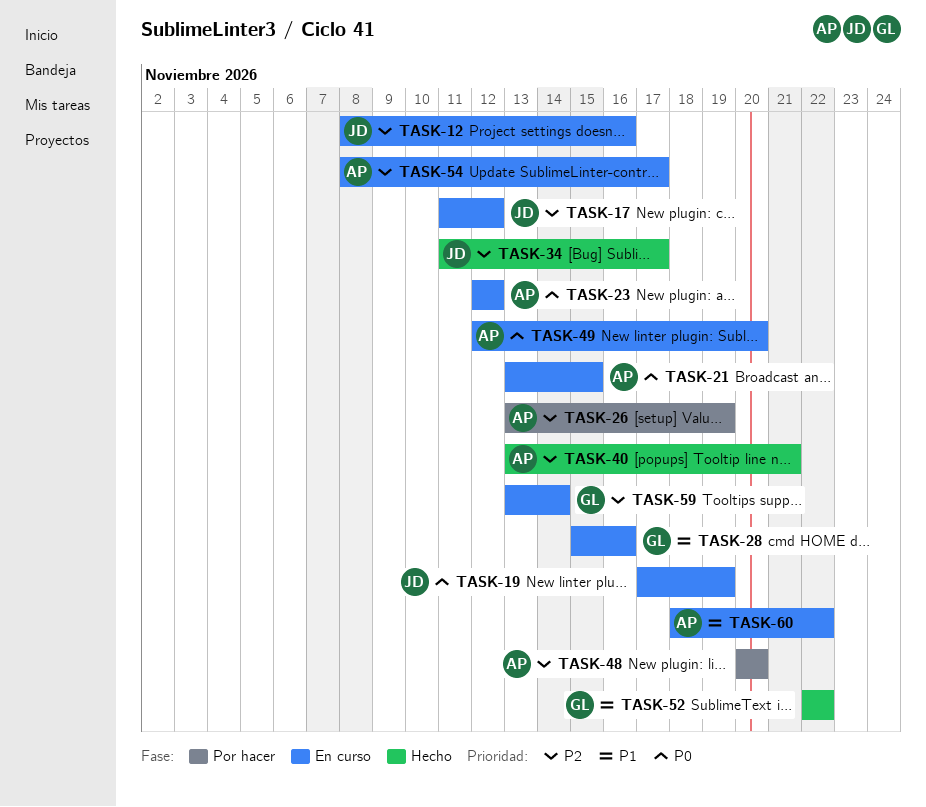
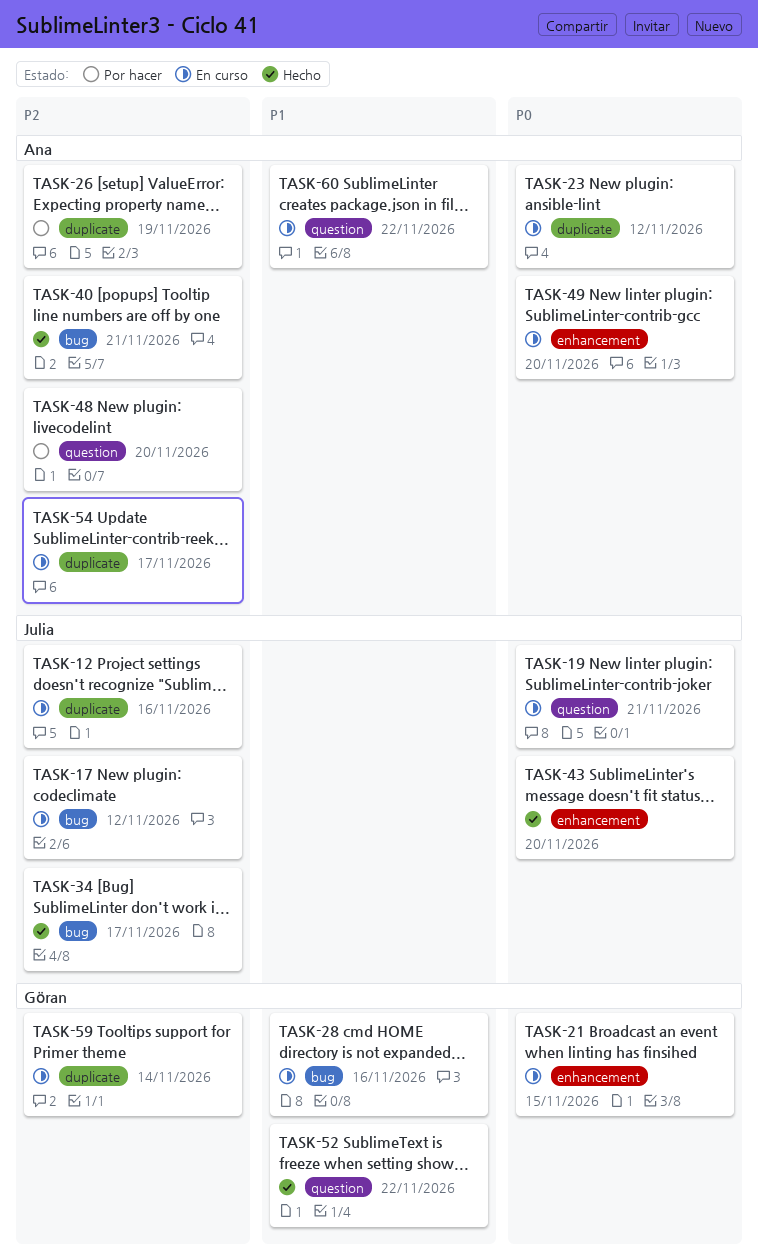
TASK-19, due: Nov 19 -> Nov 21
TASK-21, owner: Ana -> Göran
TASK-43: none -> present

